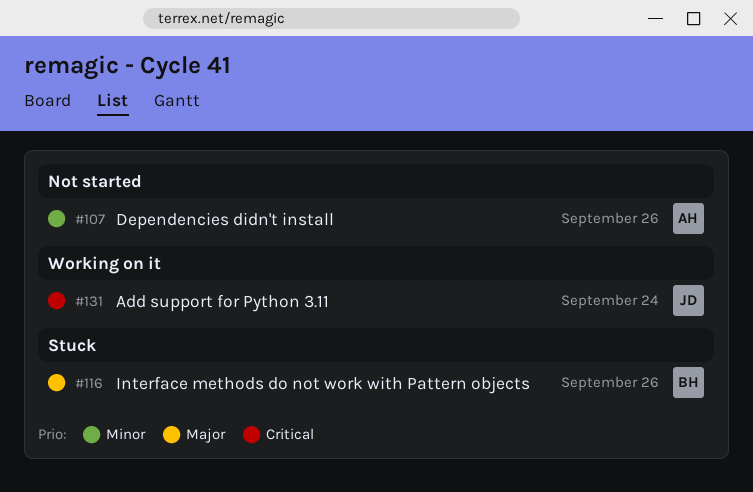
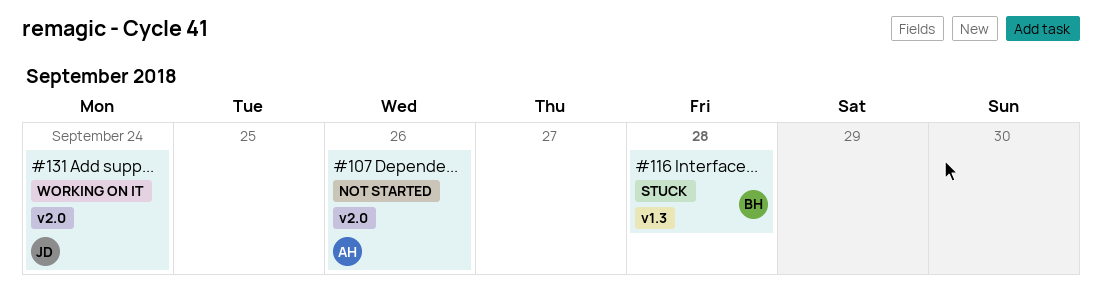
#116, day: Sep 26 -> Sep 28

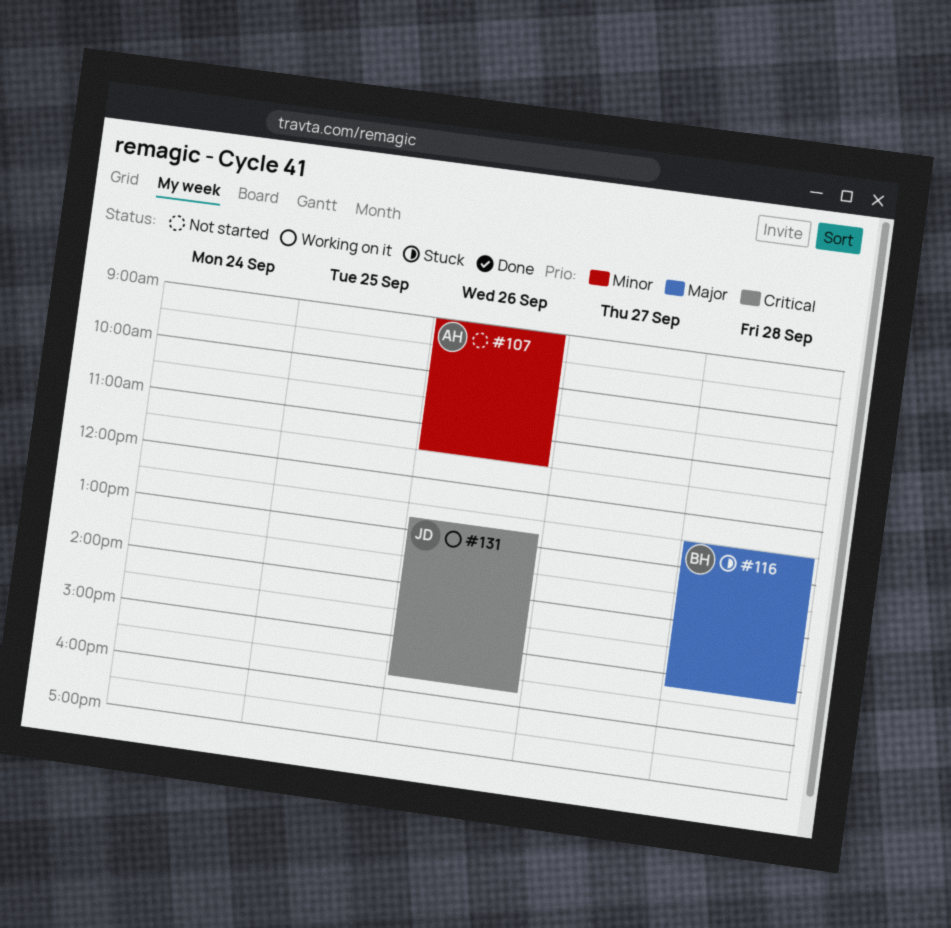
#131, day: Sep 24 -> Sep 26

